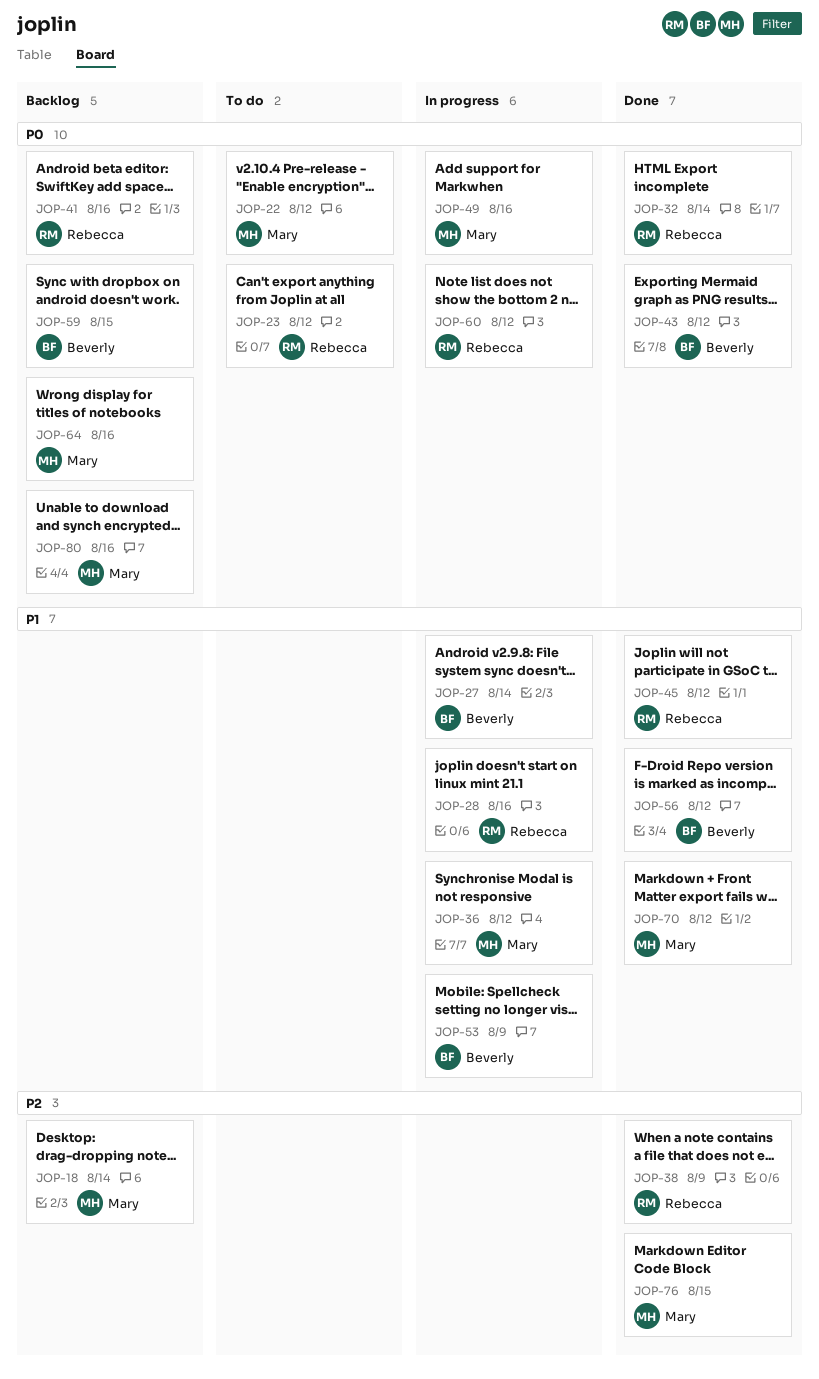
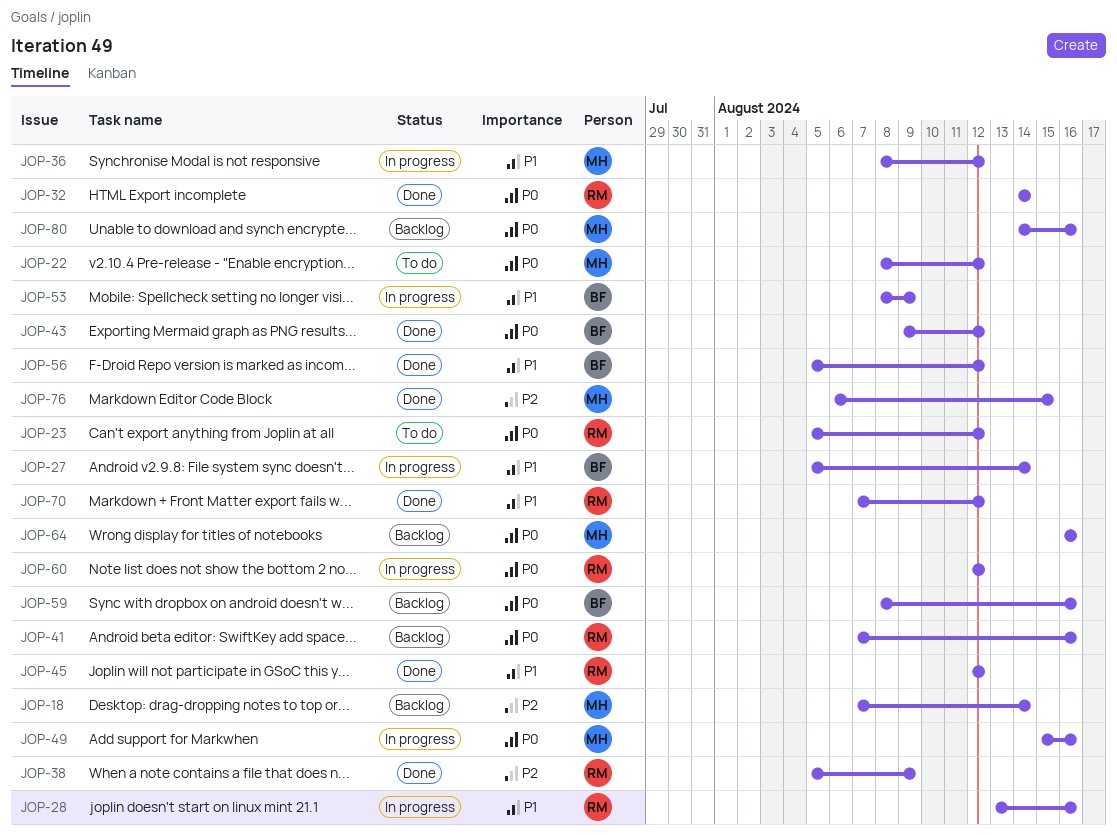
JOP-59, due: Aug 15 -> Aug 16
JOP-70, owner: Mary -> Rebecca

